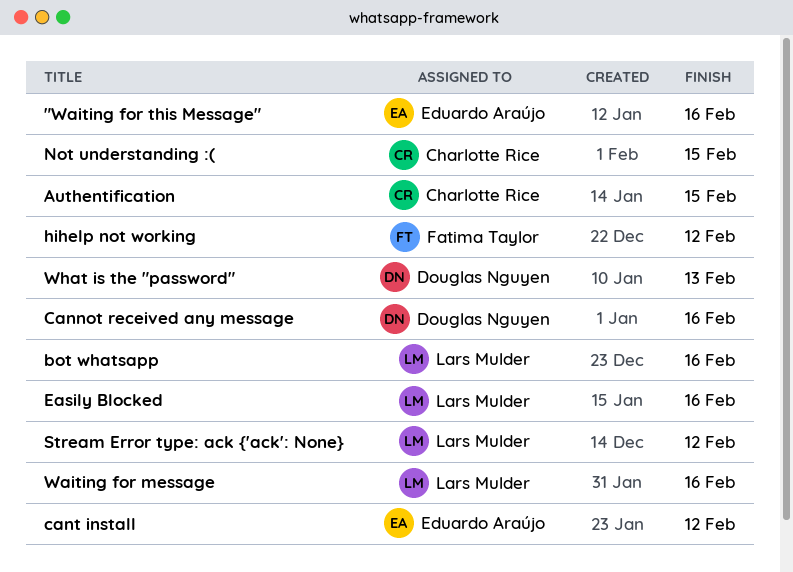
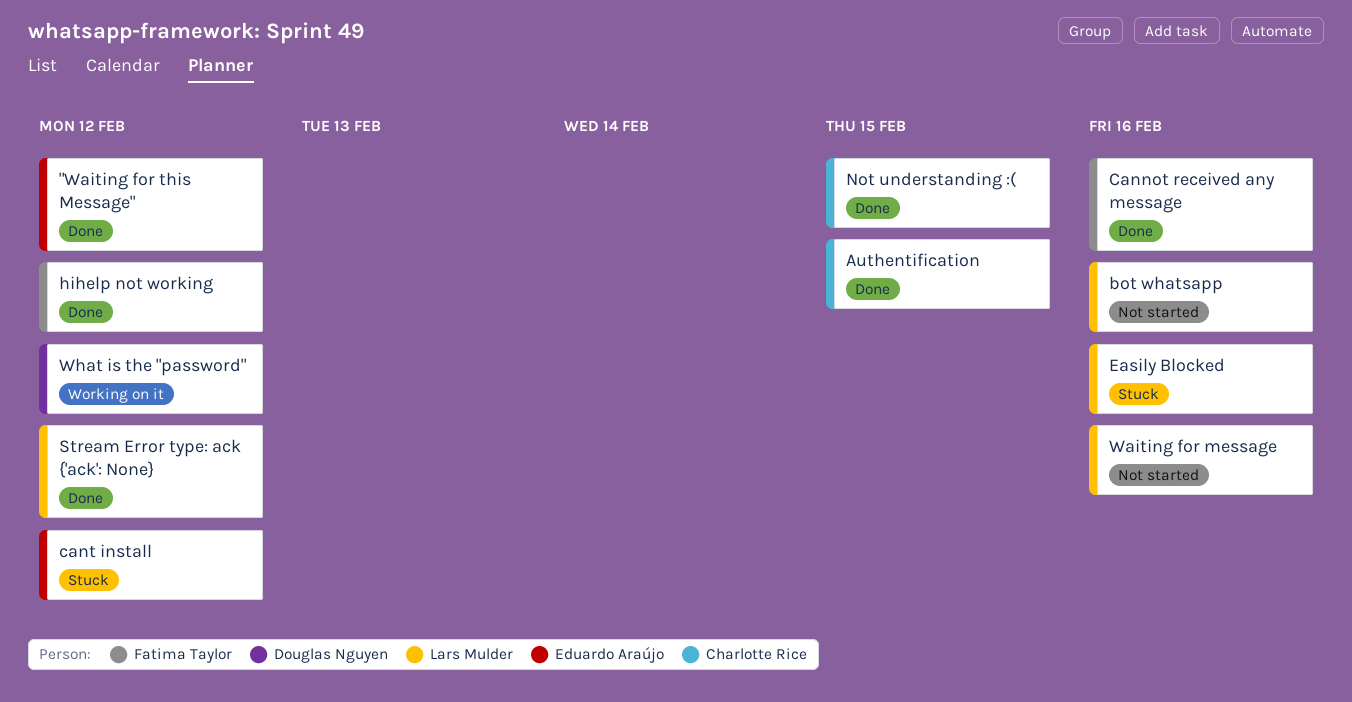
"Waiting for this Message", due: Feb 16 -> Feb 12
Cannot received any message, owner: Douglas Nguyen -> Fatima Taylor
What is the "password", due: Feb 13 -> Feb 12

